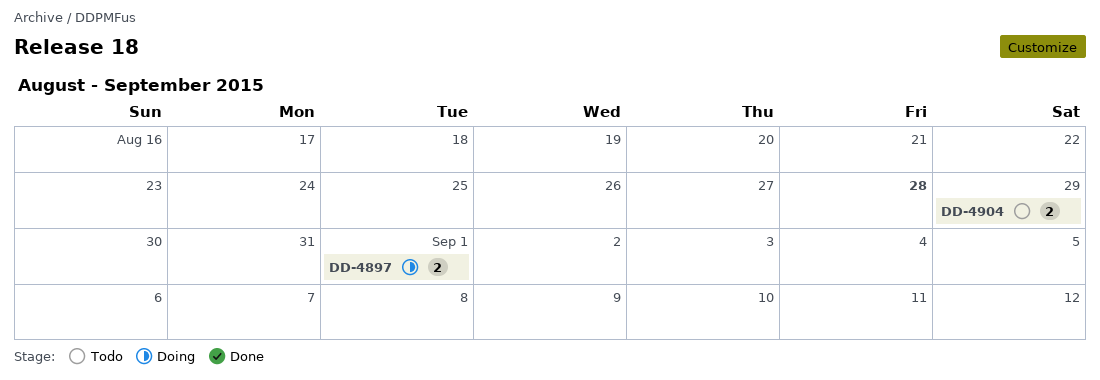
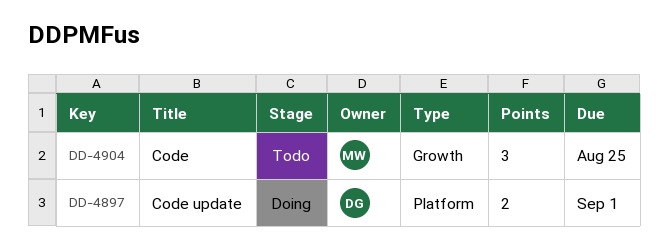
DD-4904, estimate: 2 -> 3
DD-4904, due: Aug 29 -> Aug 25

